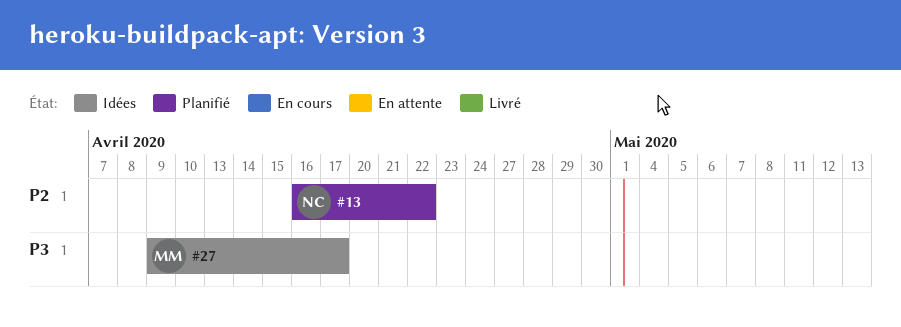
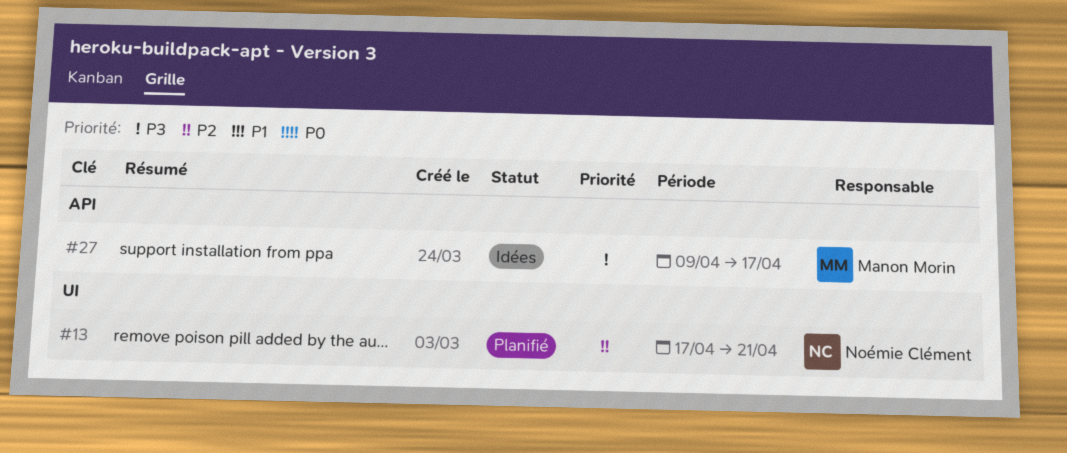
#13, start: Apr 16 -> Apr 17
#13, due: Apr 22 -> Apr 21

